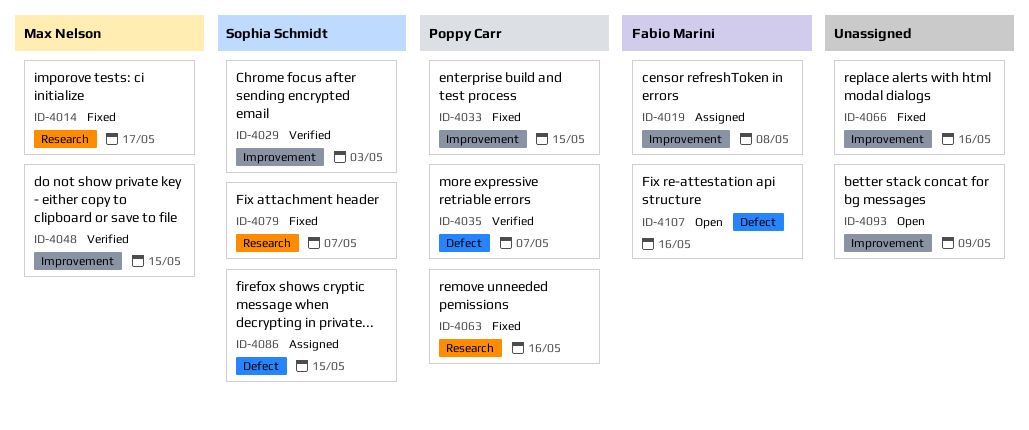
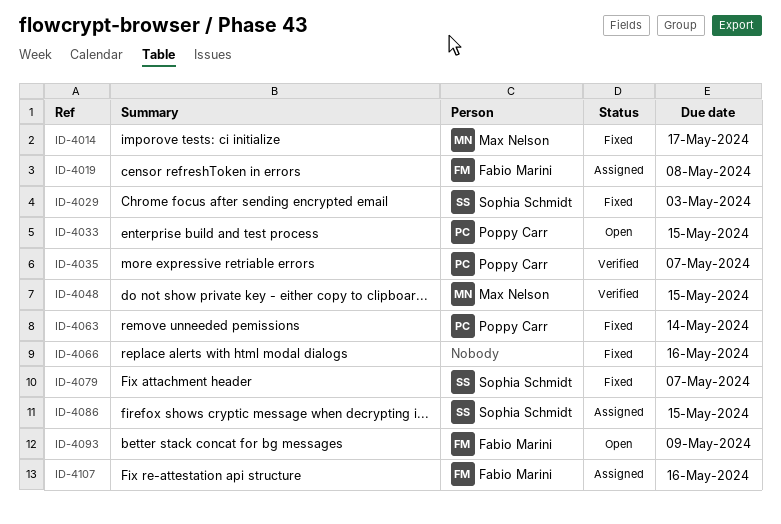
ID-4029, status: Verified -> Fixed
ID-4033, status: Fixed -> Open
ID-4063, due: May 16 -> May 14
ID-4093, owner: none -> Fabio Marini
ID-4107, status: Open -> Assigned

